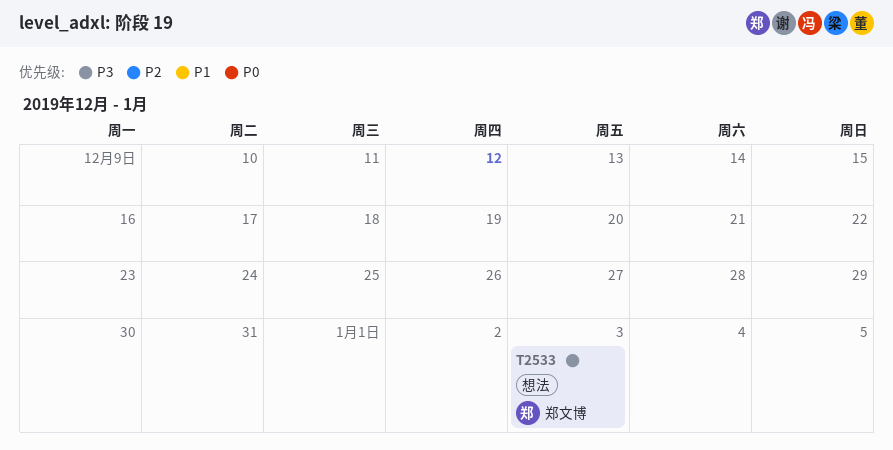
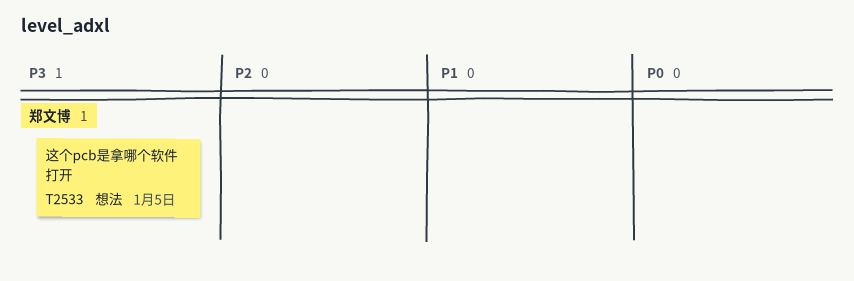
T2533, due: Jan 3 -> Jan 5

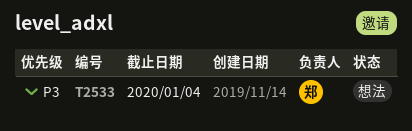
T2533, due: Jan 5 -> Jan 4

